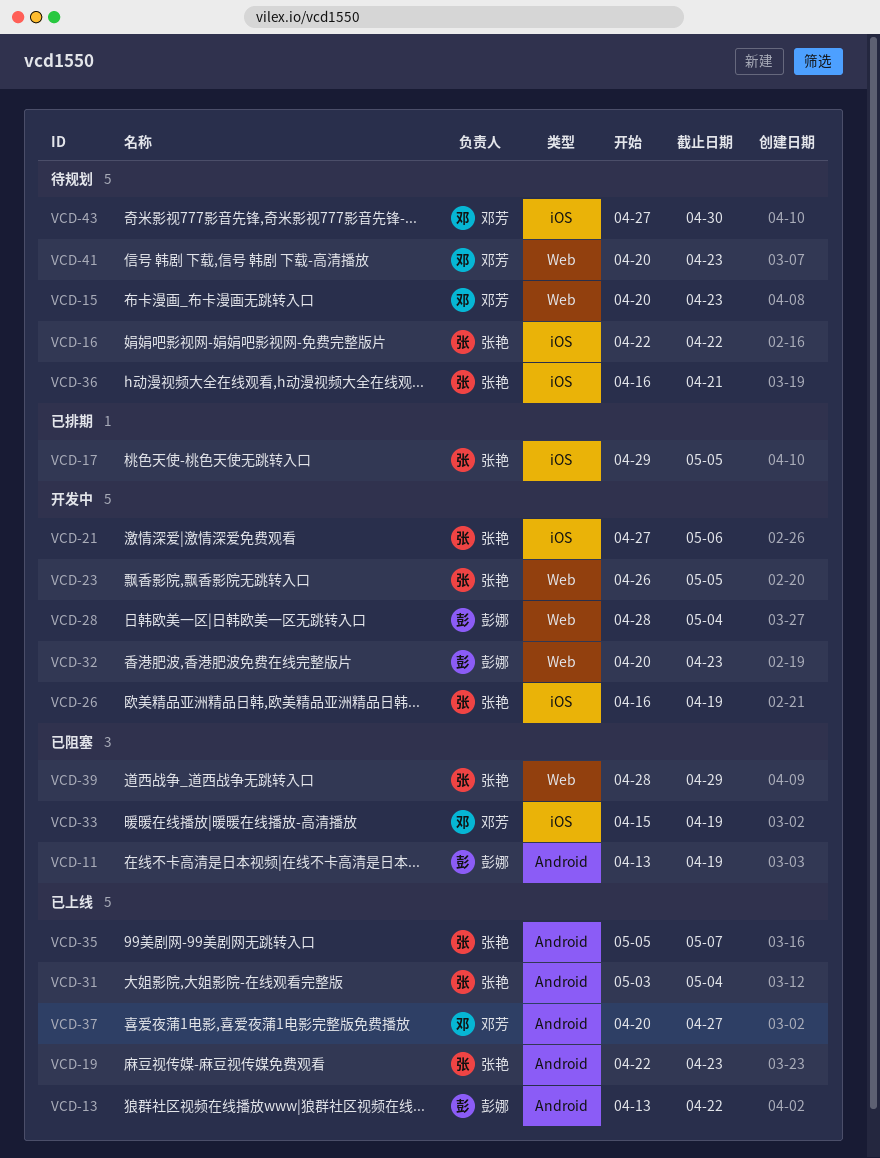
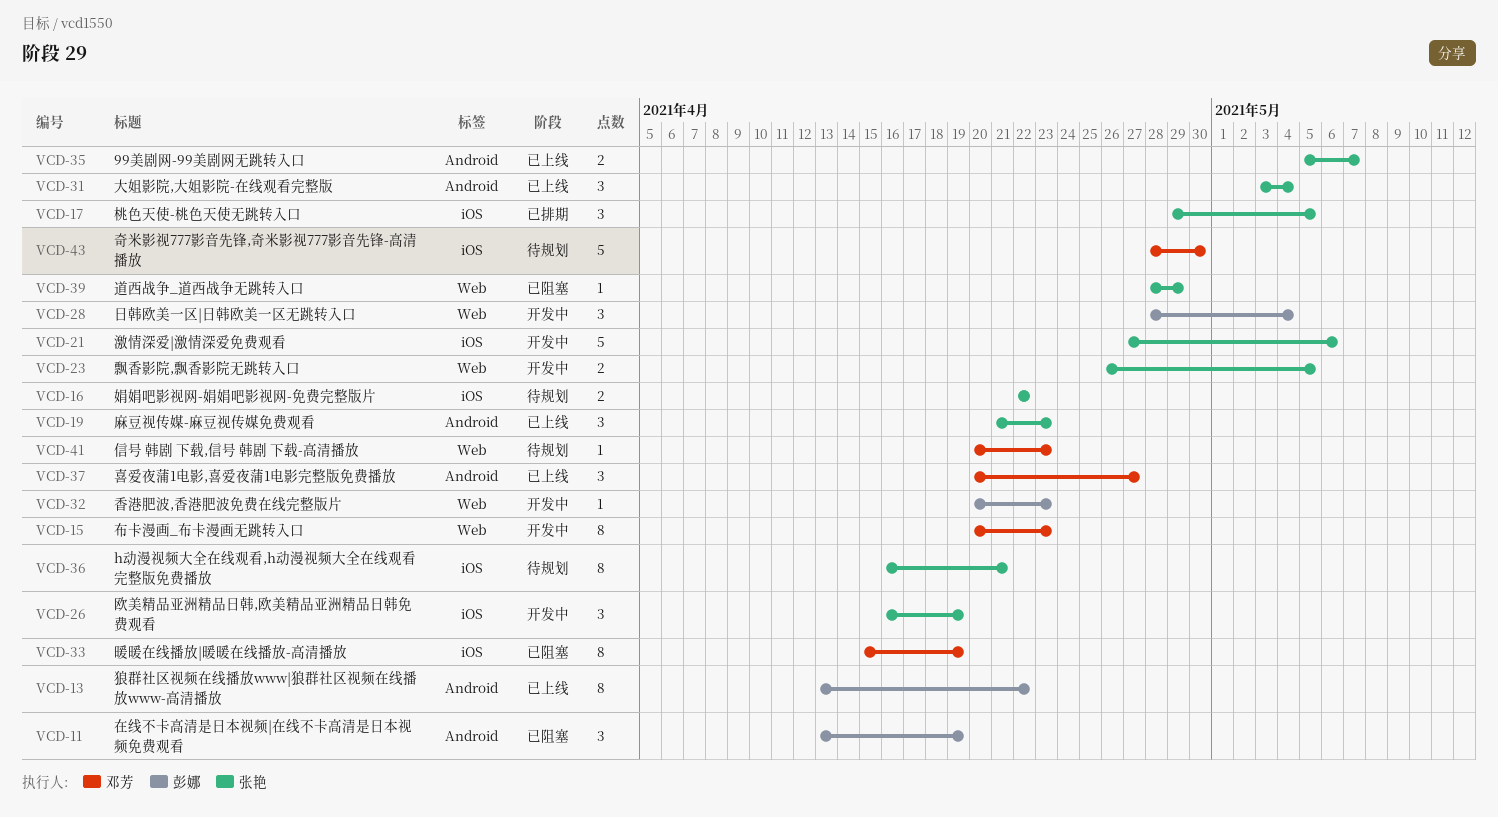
VCD-15, status: 待规划 -> 开发中
VCD-19, start: Apr 22 -> Apr 21
VCD-43, start: Apr 27 -> Apr 28

